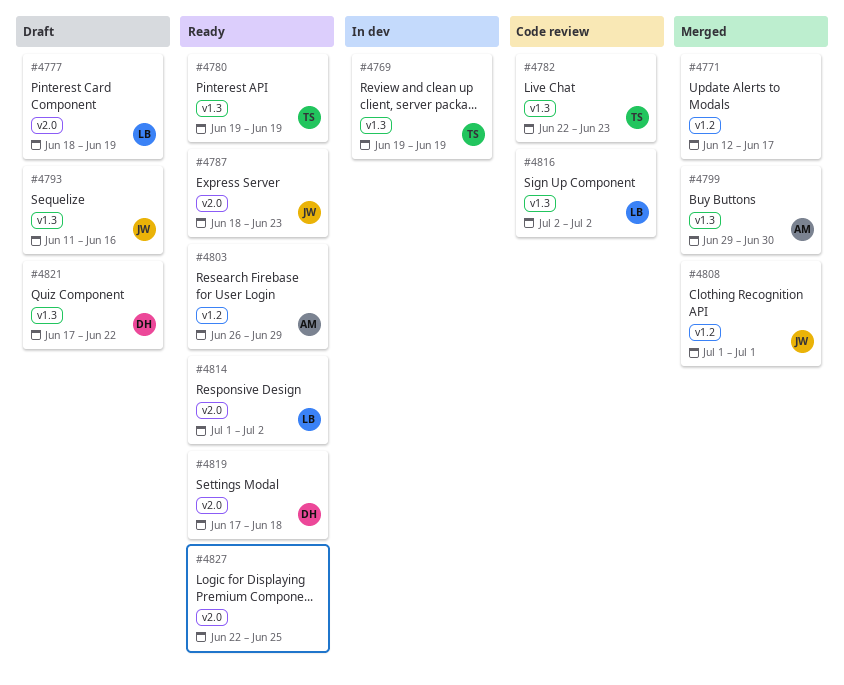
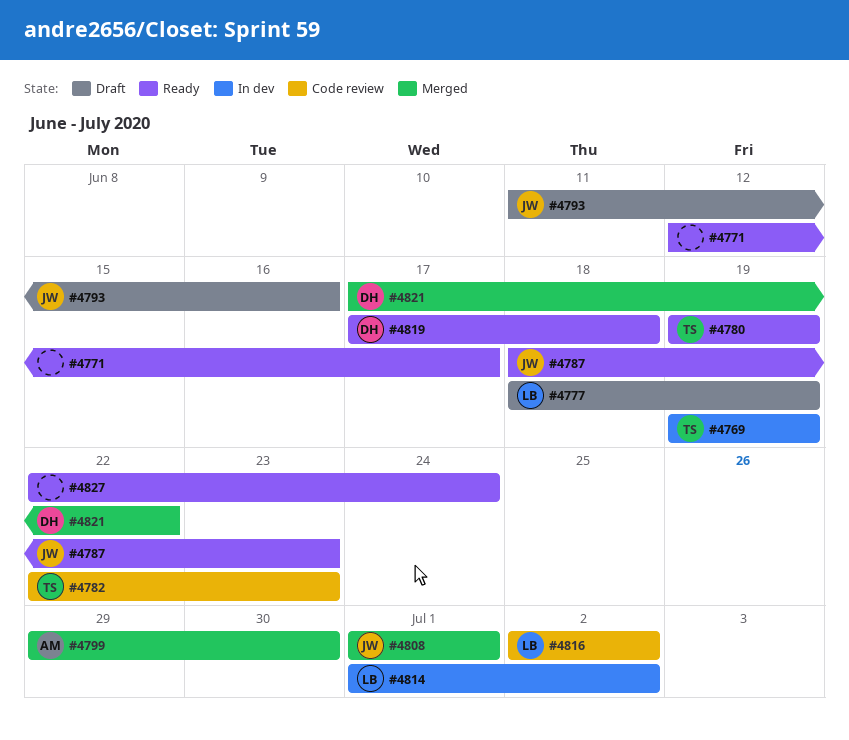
#4771, status: Merged -> Ready
#4803: present -> none
#4814, status: Ready -> In dev
#4821, status: Draft -> Merged
#4827, due: Jun 25 -> Jun 24

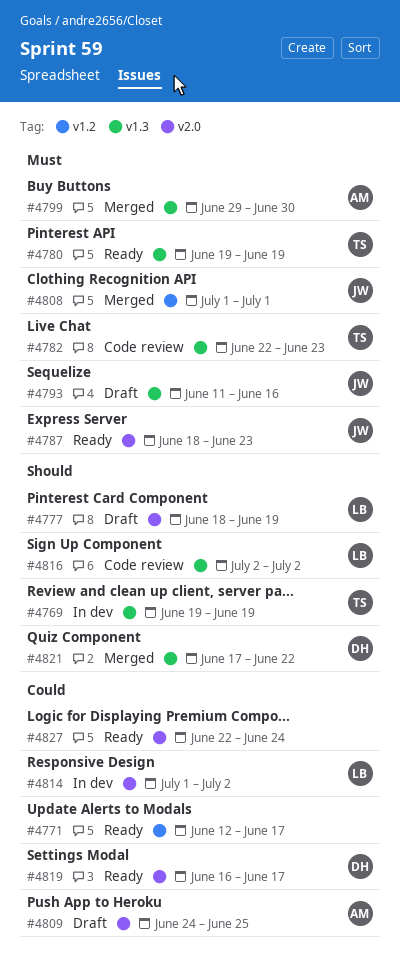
#4809: none -> present
#4819, start: Jun 17 -> Jun 16
#4819, due: Jun 18 -> Jun 17

